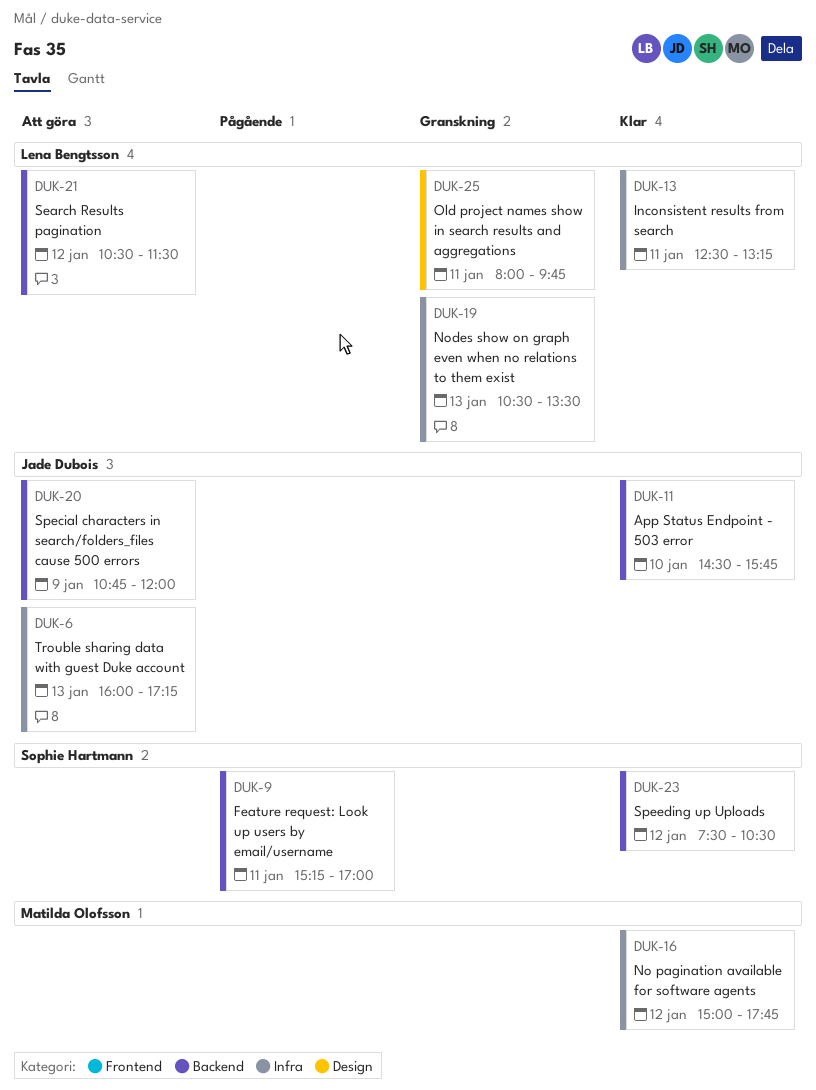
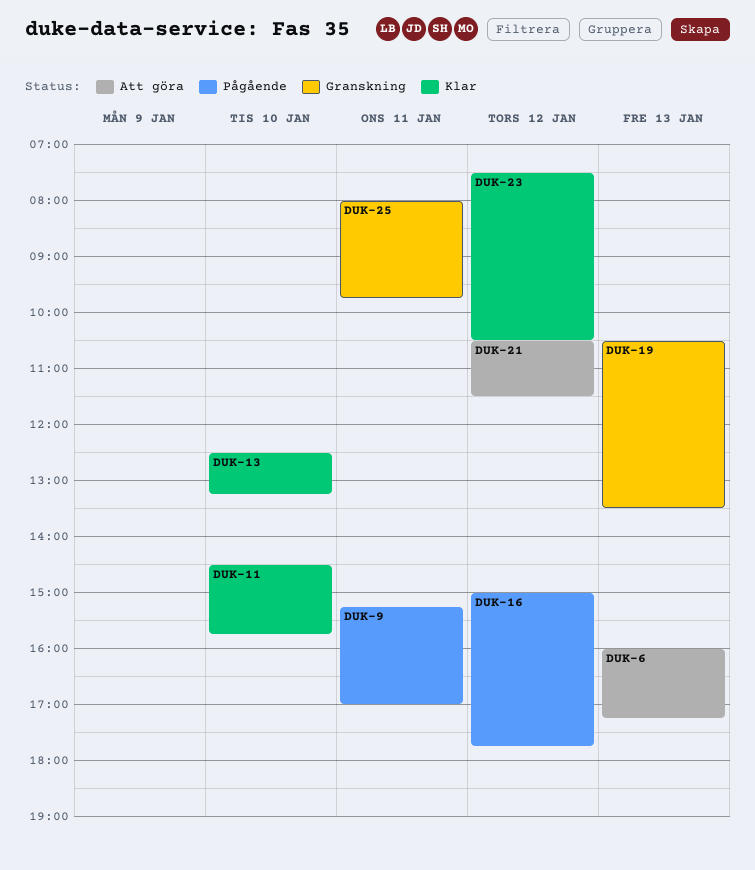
DUK-13, day: Jan 11 -> Jan 10
DUK-16, status: Klar -> Pågående
DUK-20: present -> none

